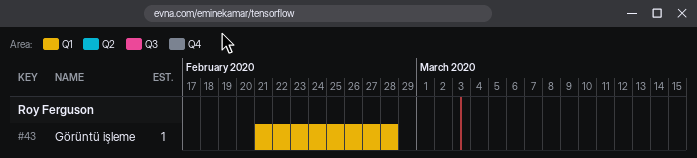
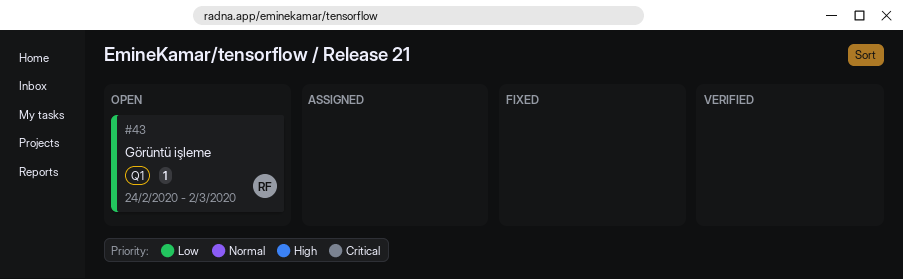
#43, start: Feb 21 -> Feb 24
#43, due: Feb 28 -> Mar 2

